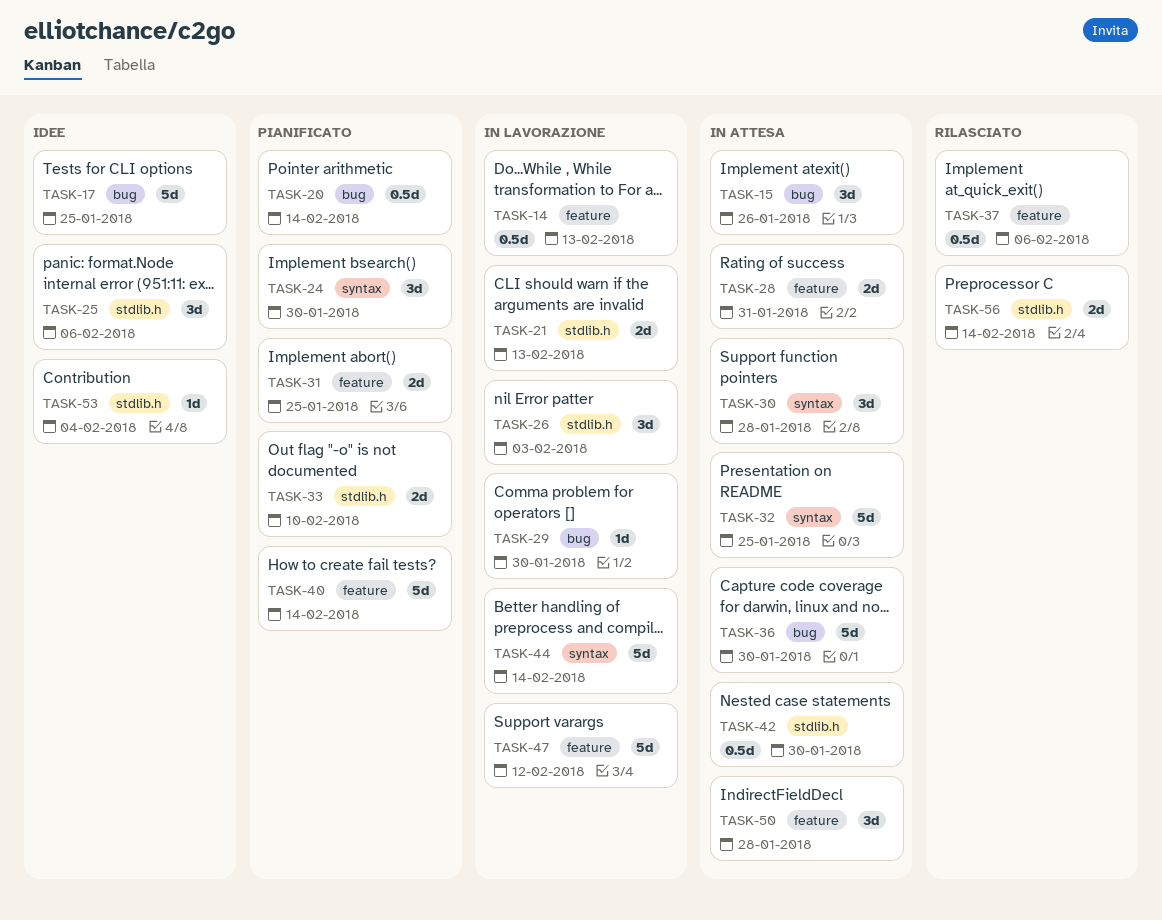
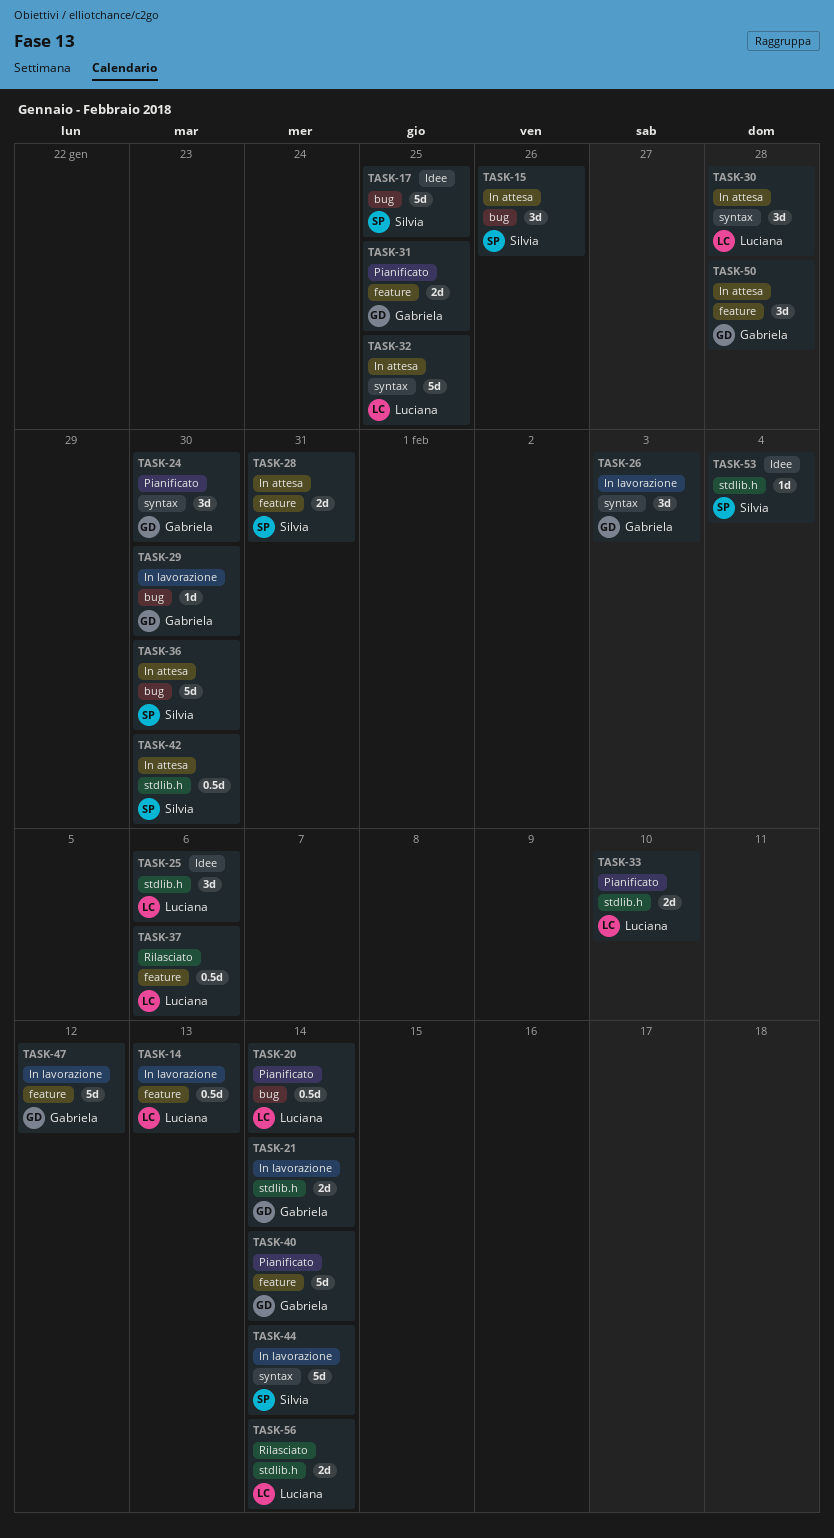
TASK-21, due: Feb 13 -> Feb 14
TASK-26, label: stdlib.h -> syntax

